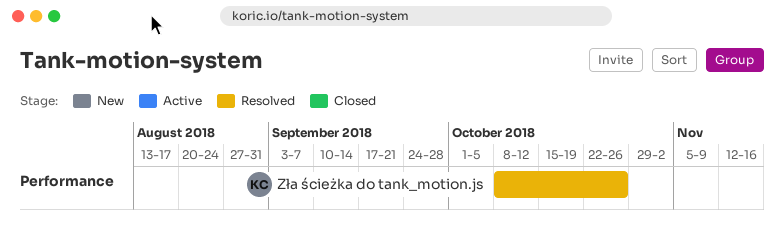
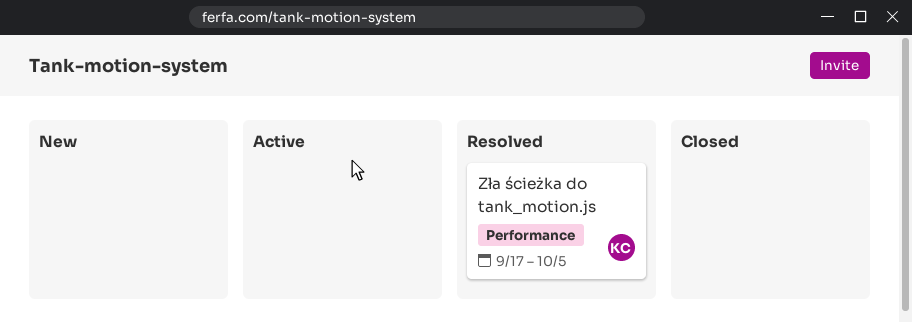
Zła ścieżka do tank_motion.js, start: Oct 8 -> Sep 17
Zła ścieżka do tank_motion.js, due: Oct 26 -> Oct 5

